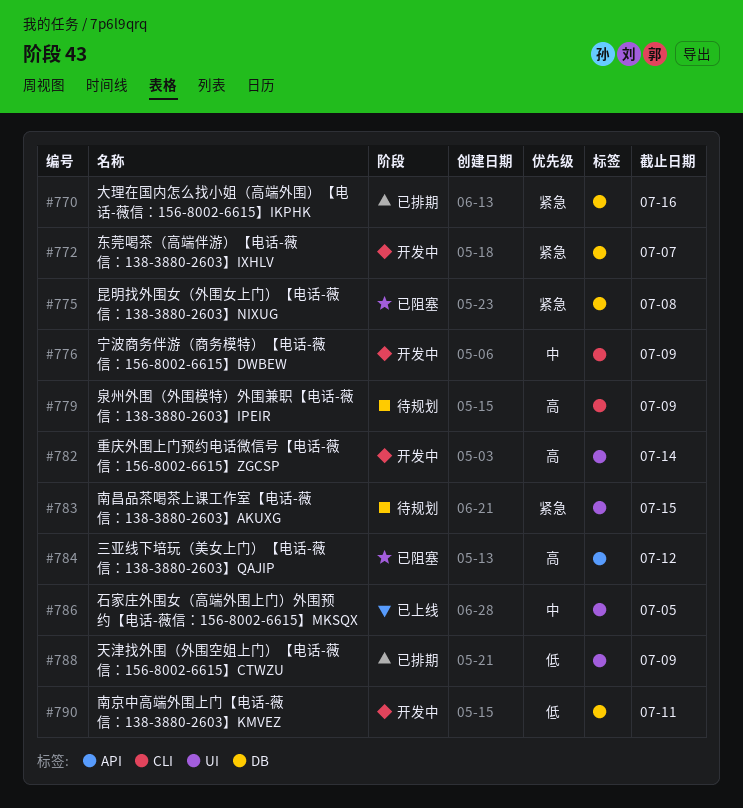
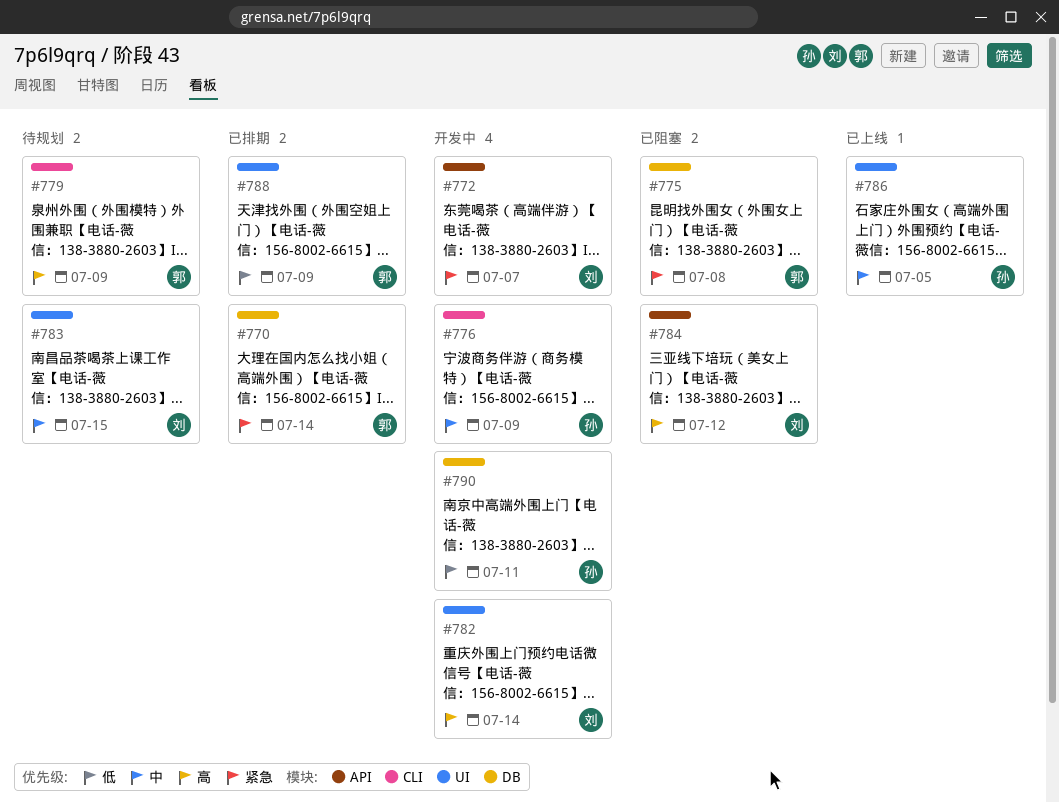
#770, due: Jul 16 -> Jul 14
#772, label: DB -> API
#783, priority: 紧急 -> 中

